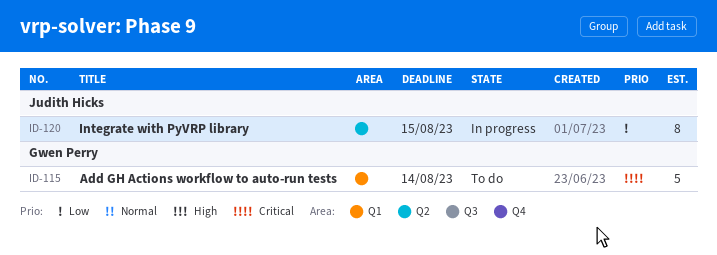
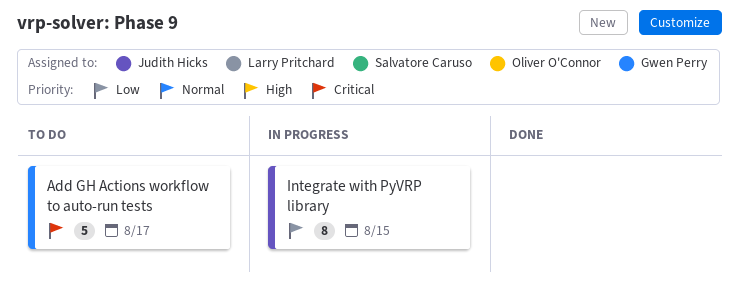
Add GH Actions workflow to auto-run tests, due: Aug 14 -> Aug 17

